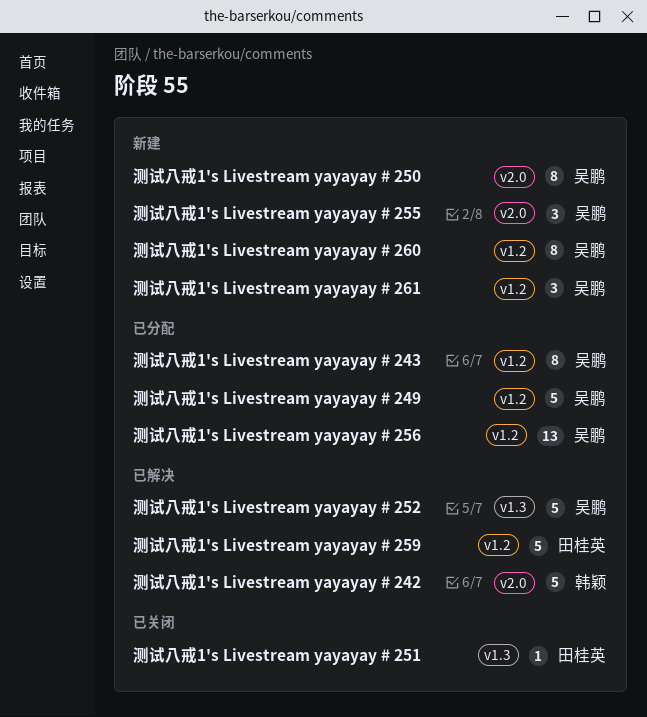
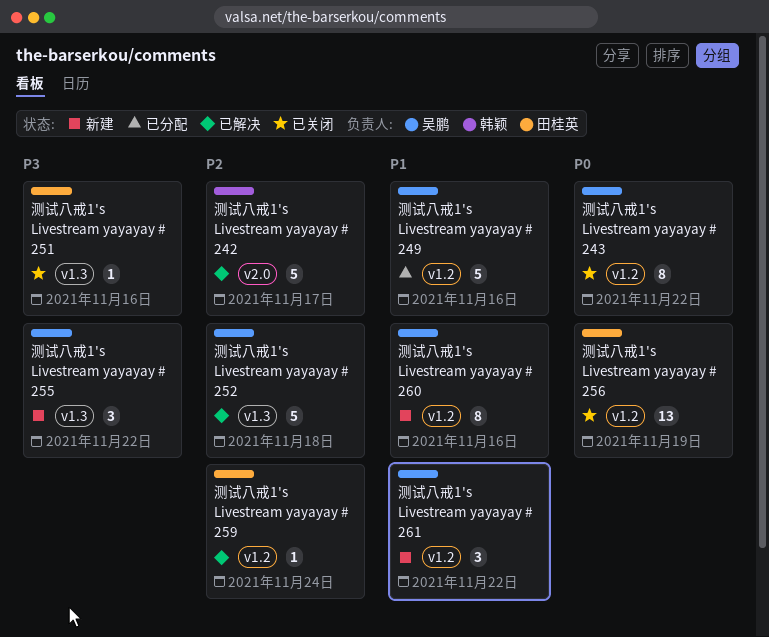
测试八戒1's Livestream yayayay # 243, status: 已分配 -> 已关闭
测试八戒1's Livestream yayayay # 250: present -> none
测试八戒1's Livestream yayayay # 255, label: v2.0 -> v1.3
测试八戒1's Livestream yayayay # 256, status: 已分配 -> 已关闭
测试八戒1's Livestream yayayay # 256, owner: 吴鹏 -> 田桂英
测试八戒1's Livestream yayayay # 259, estimate: 5 -> 1

